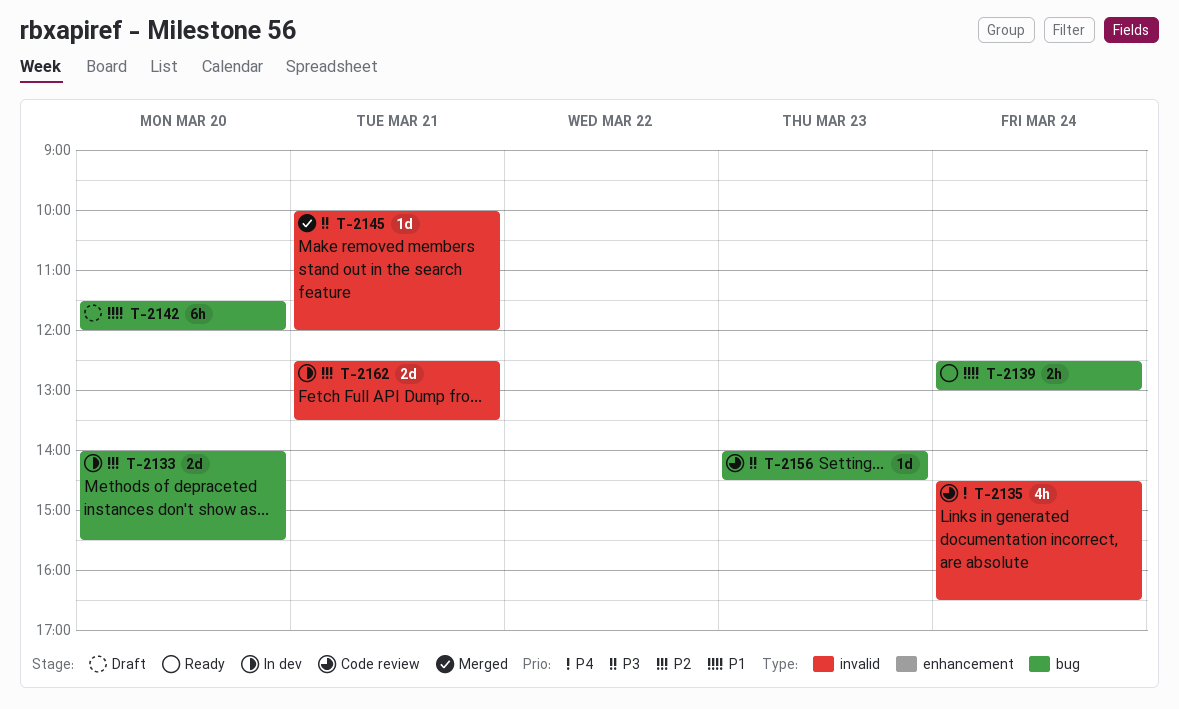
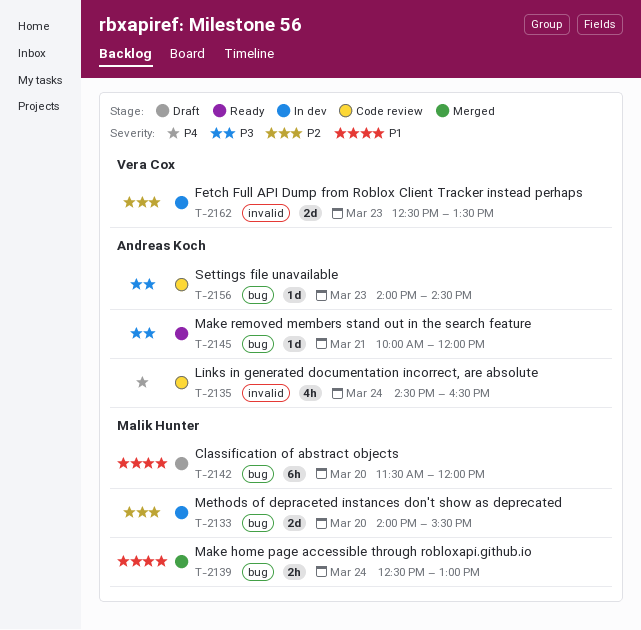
T-2139, status: Ready -> Merged
T-2145, status: Merged -> Ready
T-2145, label: invalid -> bug
T-2162, day: Mar 21 -> Mar 23

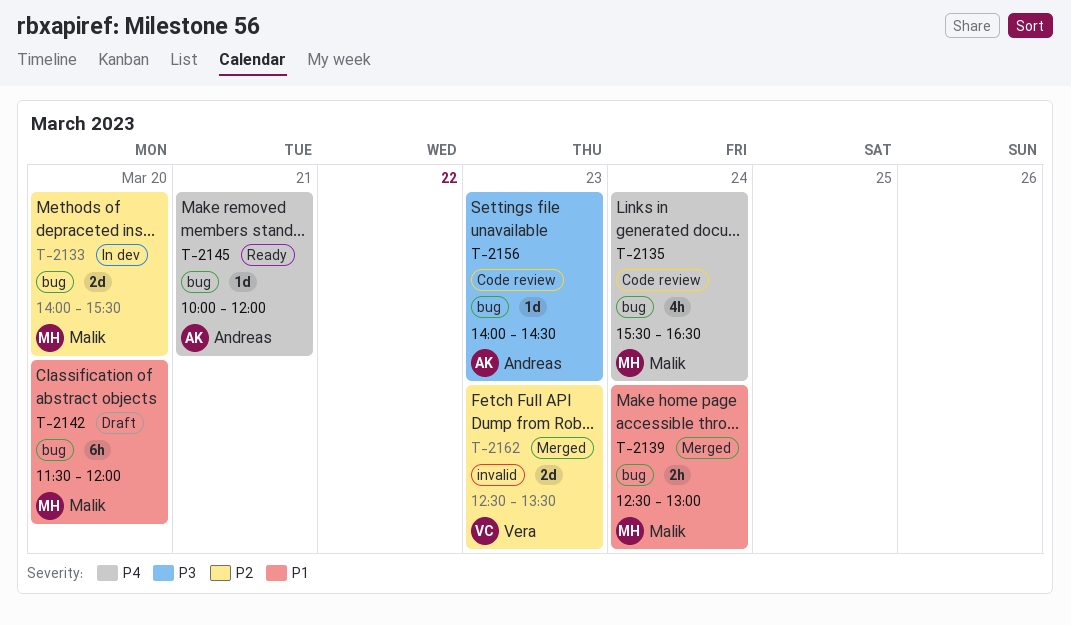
T-2135, owner: Andreas Koch -> Malik Hunter
T-2135, label: invalid -> bug
T-2135, begins: 14:30 -> 15:30
T-2145, priority: P3 -> P4
T-2162, status: In dev -> Merged

